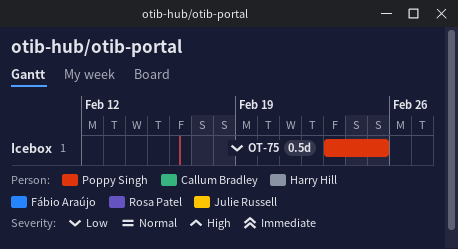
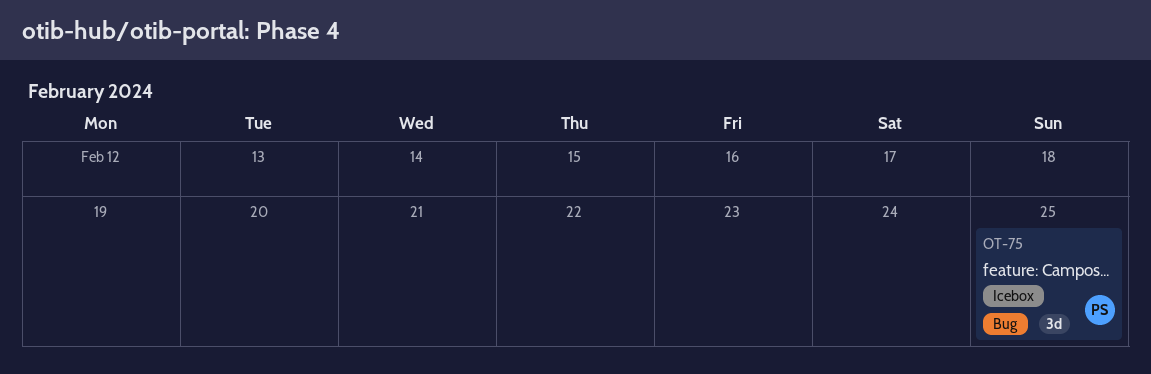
OT-75, estimate: 0.5d -> 3d

